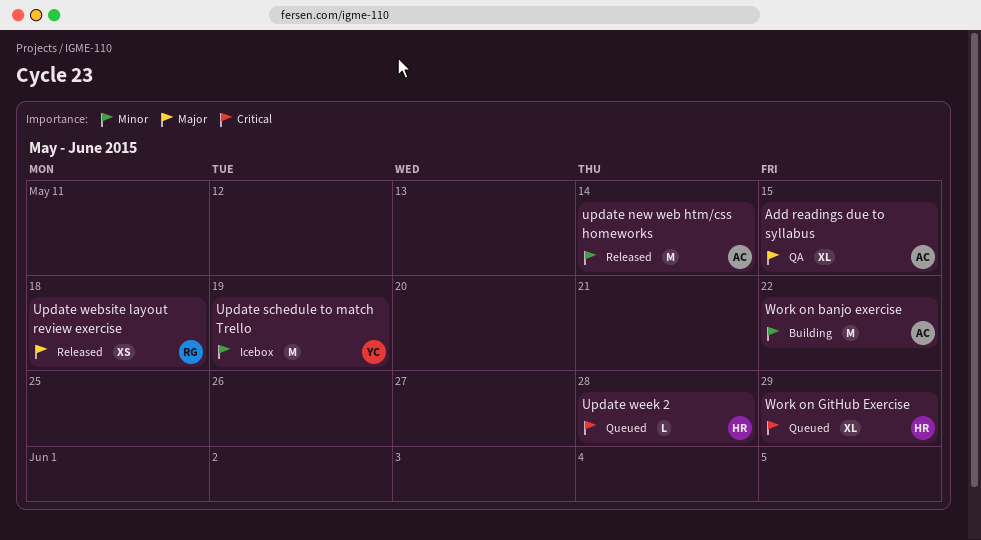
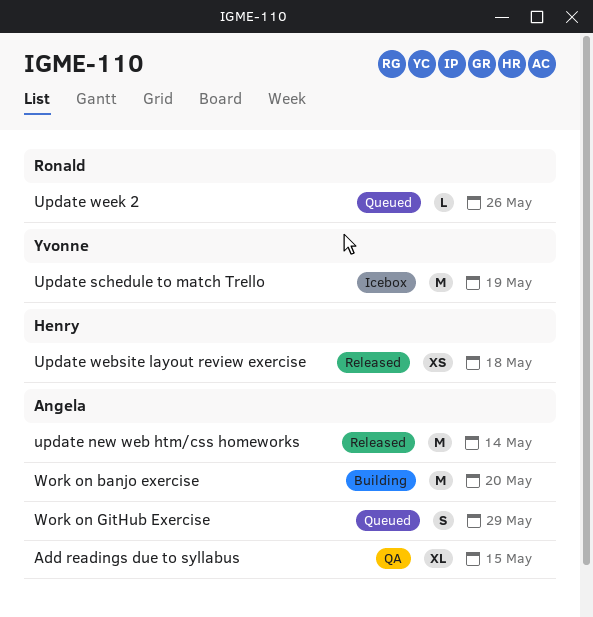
Update website layout review exercise, owner: Ronald -> Henry
Update week 2, owner: Henry -> Ronald
Update week 2, due: May 28 -> May 26
Work on banjo exercise, due: May 22 -> May 20
Work on GitHub Exercise, owner: Henry -> Angela
Work on GitHub Exercise, estimate: XL -> S

